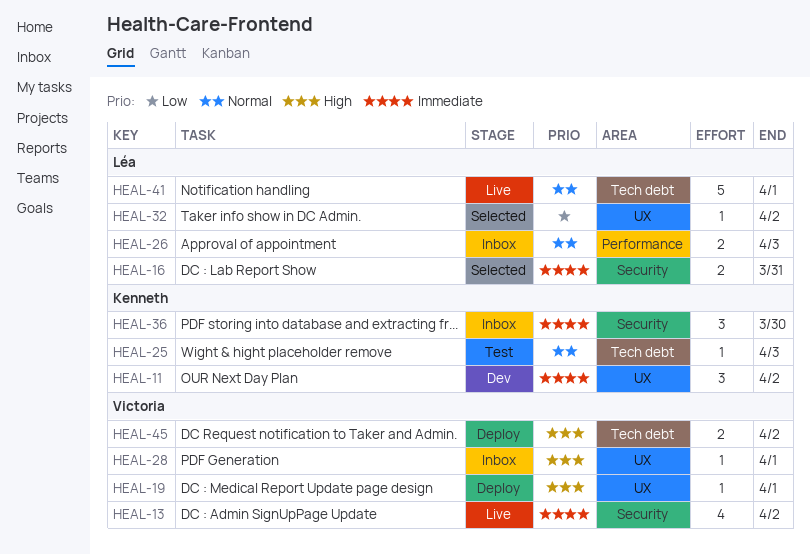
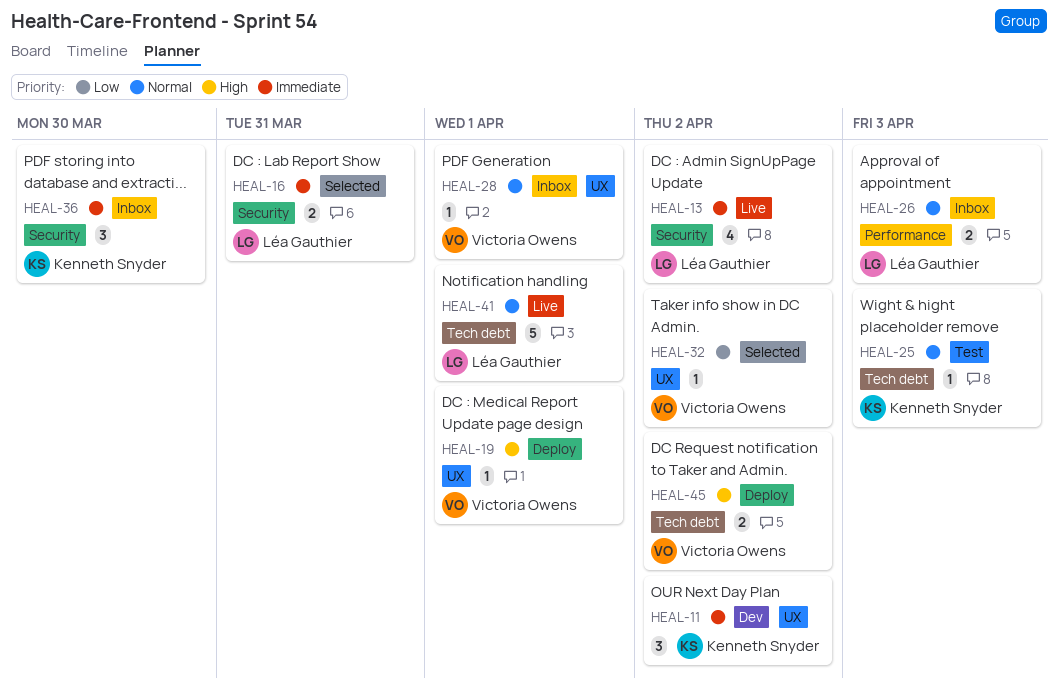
HEAL-13, owner: Victoria Owens -> Léa Gauthier
HEAL-28, priority: High -> Normal
HEAL-32, owner: Léa Gauthier -> Victoria Owens

